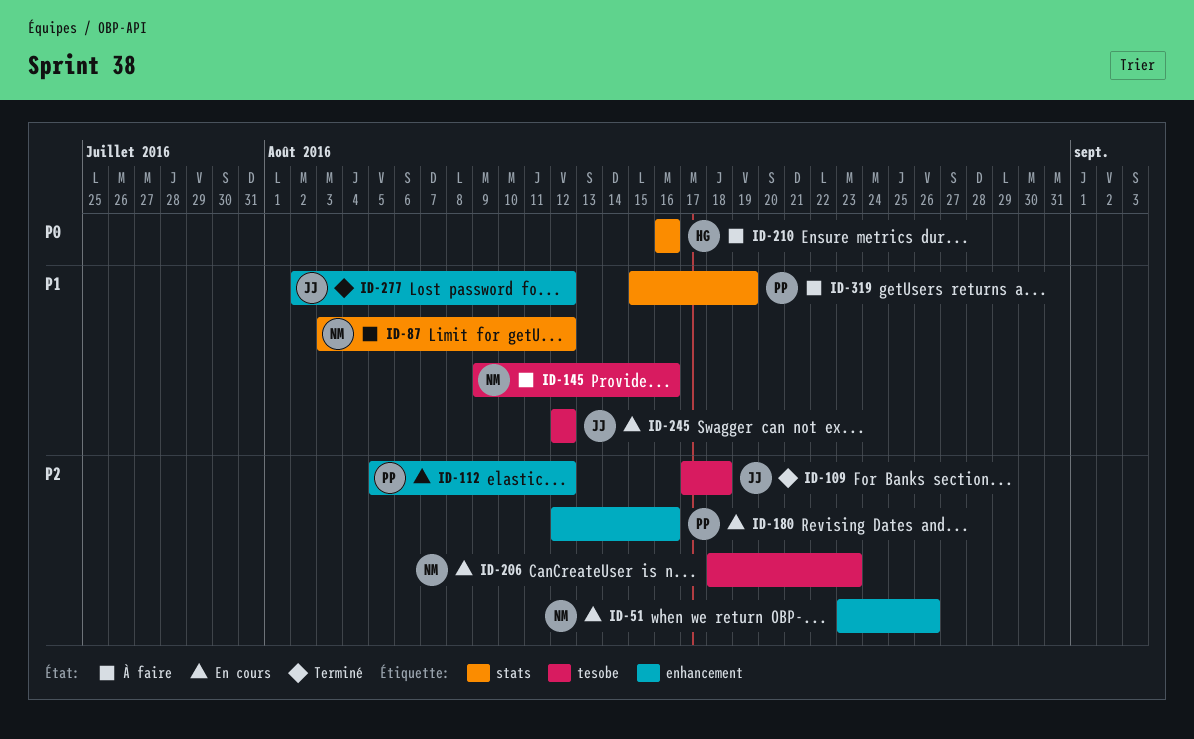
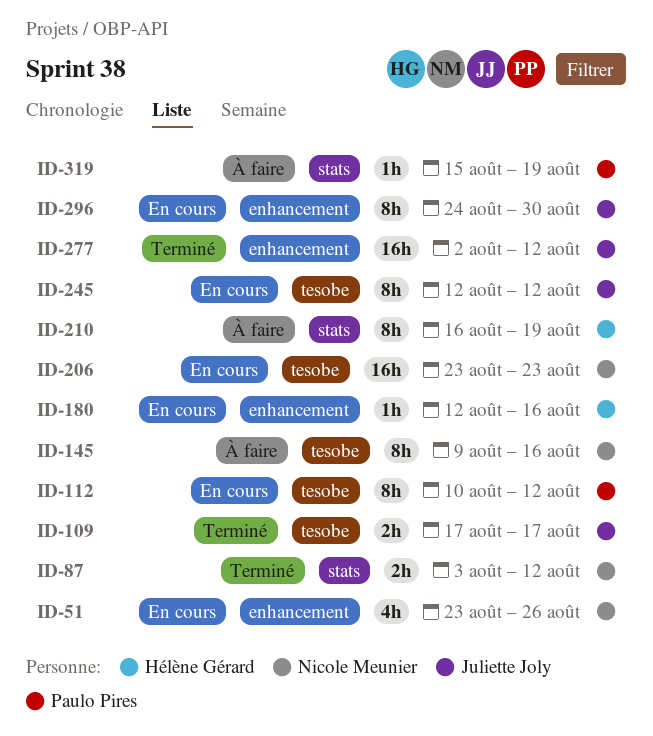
ID-87, status: À faire -> Terminé
ID-109, due: Aug 18 -> Aug 17
ID-112, label: enhancement -> tesobe
ID-112, start: Aug 5 -> Aug 10
ID-180, owner: Paulo Pires -> Hélène Gérard
ID-206, start: Aug 18 -> Aug 23
ID-210, due: Aug 16 -> Aug 19
ID-296: none -> present

